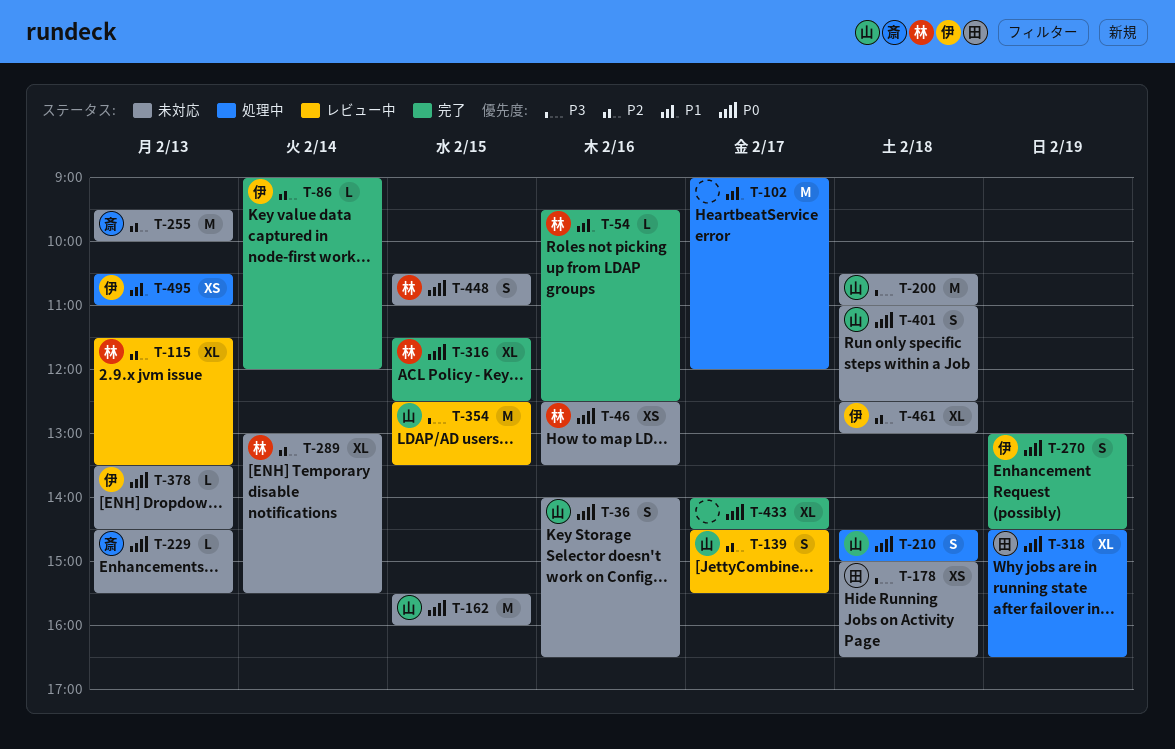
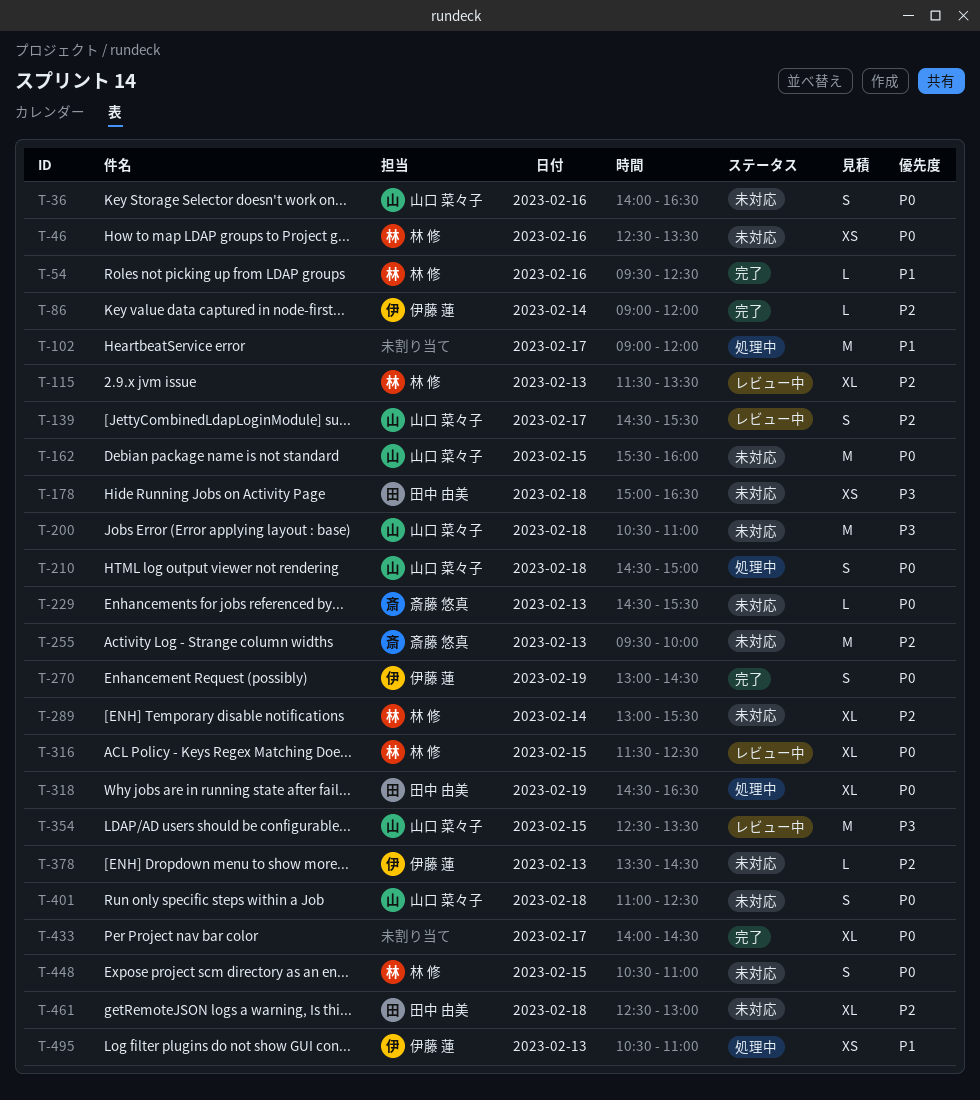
T-316, status: 完了 -> レビュー中
T-378, priority: P0 -> P2
T-461, owner: 伊藤 蓮 -> 田中 由美

